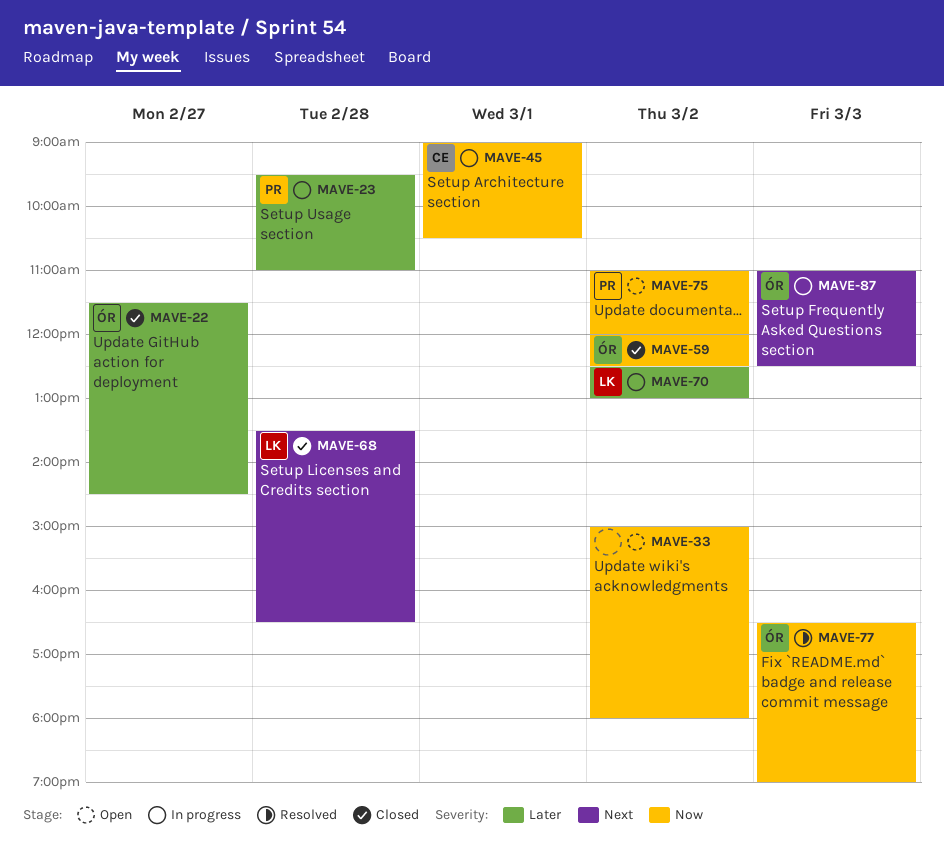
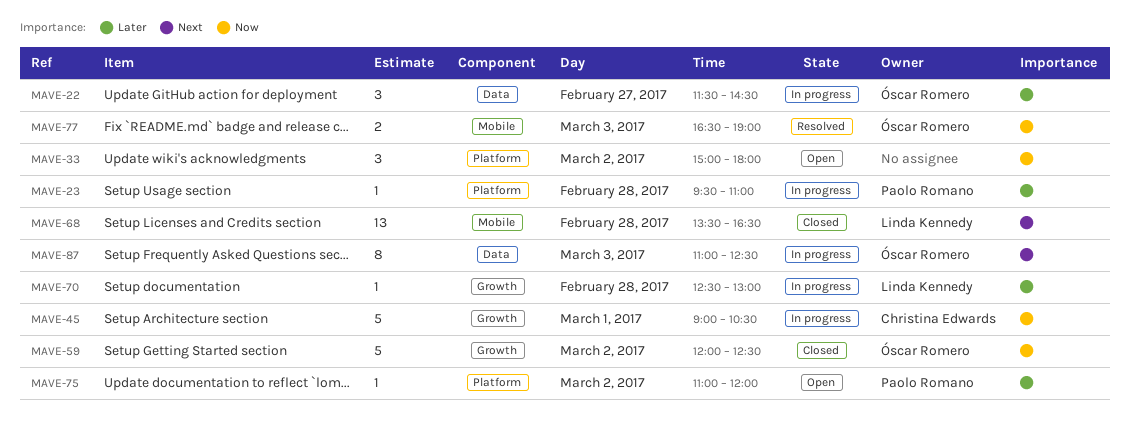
MAVE-22, status: Closed -> In progress
MAVE-70, day: Mar 2 -> Feb 28
MAVE-75, priority: Now -> Later

